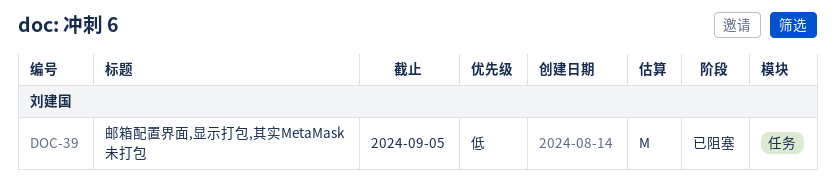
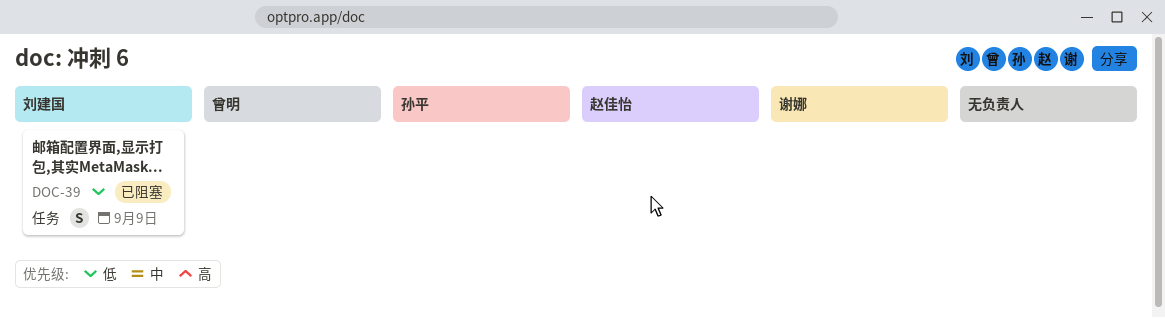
DOC-39, estimate: M -> S
DOC-39, due: Sep 5 -> Sep 9

